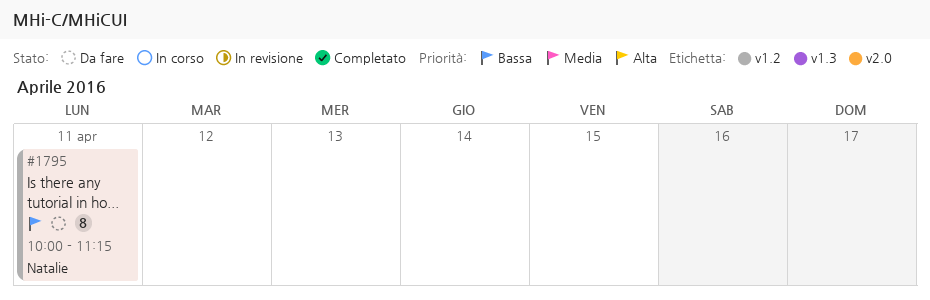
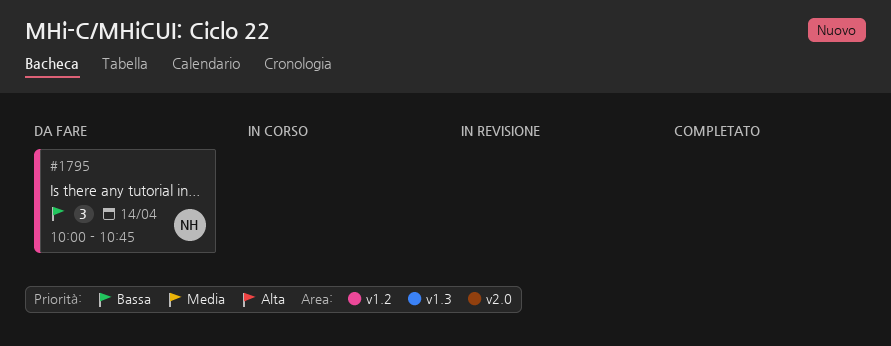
#1795, estimate: 8 -> 3
#1795, day: Apr 11 -> Apr 14
#1795, ends: 11:15 -> 10:45

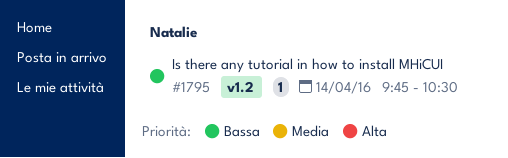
#1795, estimate: 3 -> 1
#1795, begins: 10:00 -> 09:45
#1795, ends: 10:45 -> 10:30

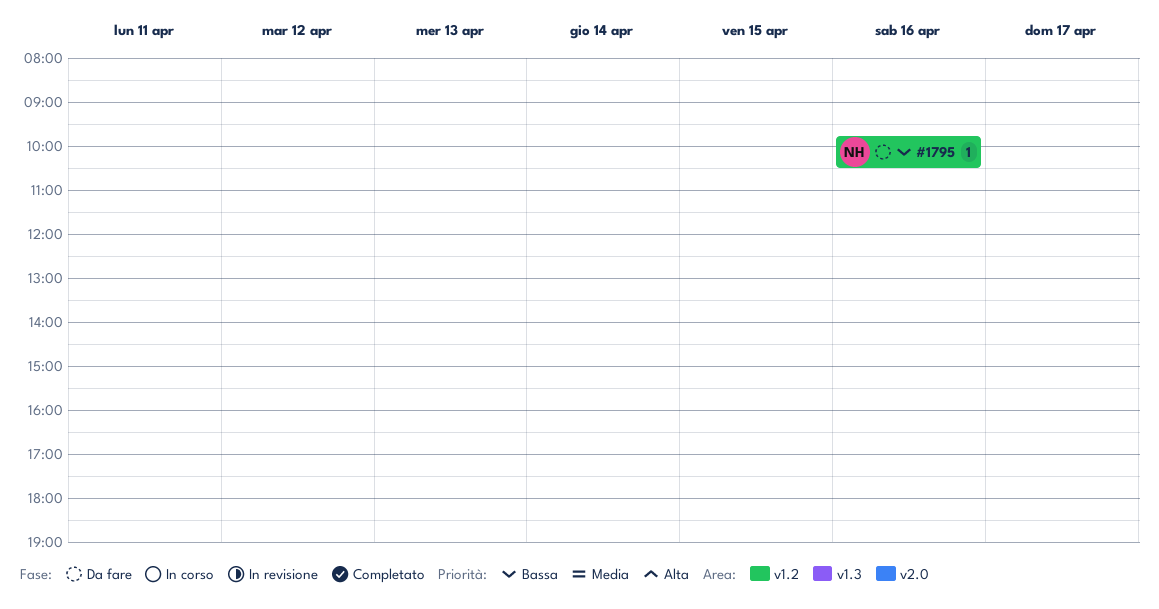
#1795, day: Apr 14 -> Apr 16

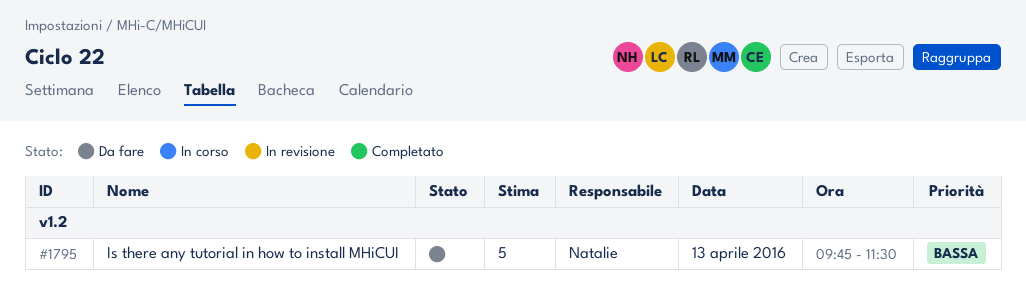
#1795, estimate: 1 -> 5
#1795, day: Apr 16 -> Apr 13
#1795, ends: 10:30 -> 11:30

